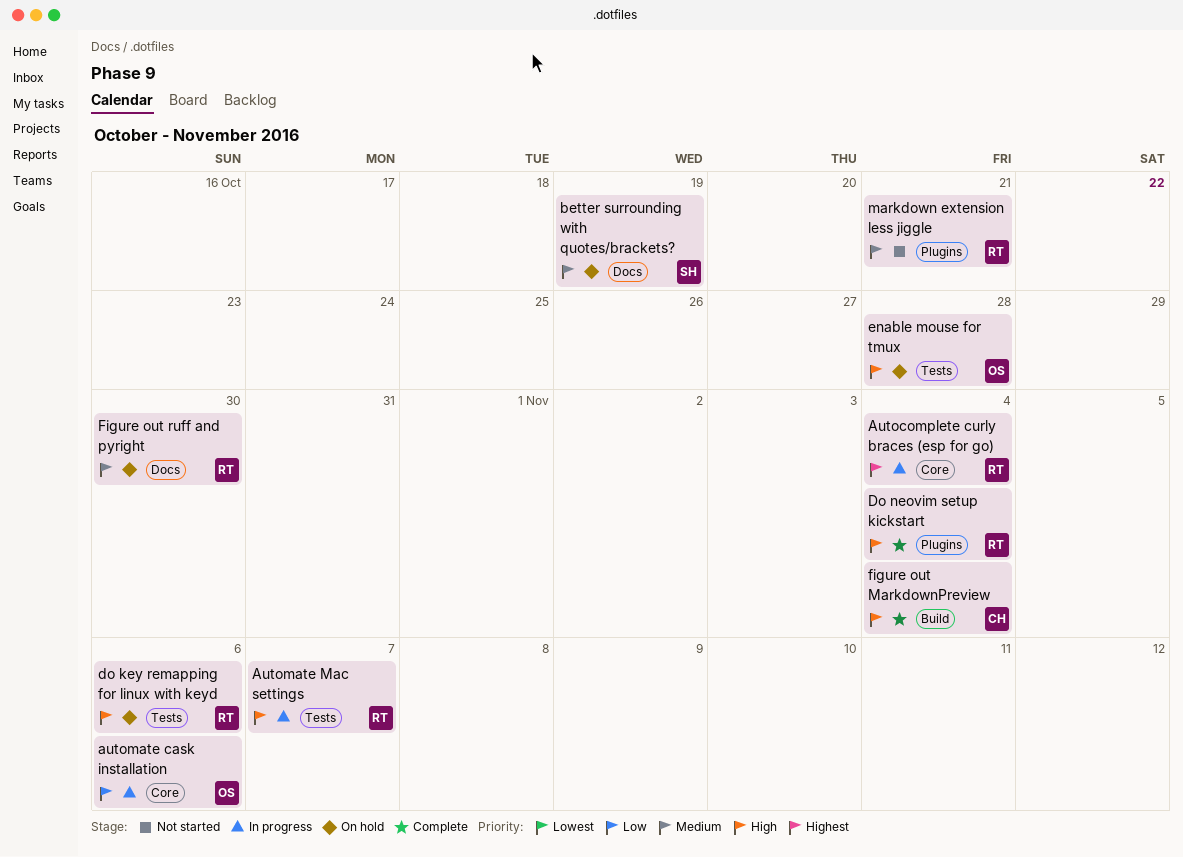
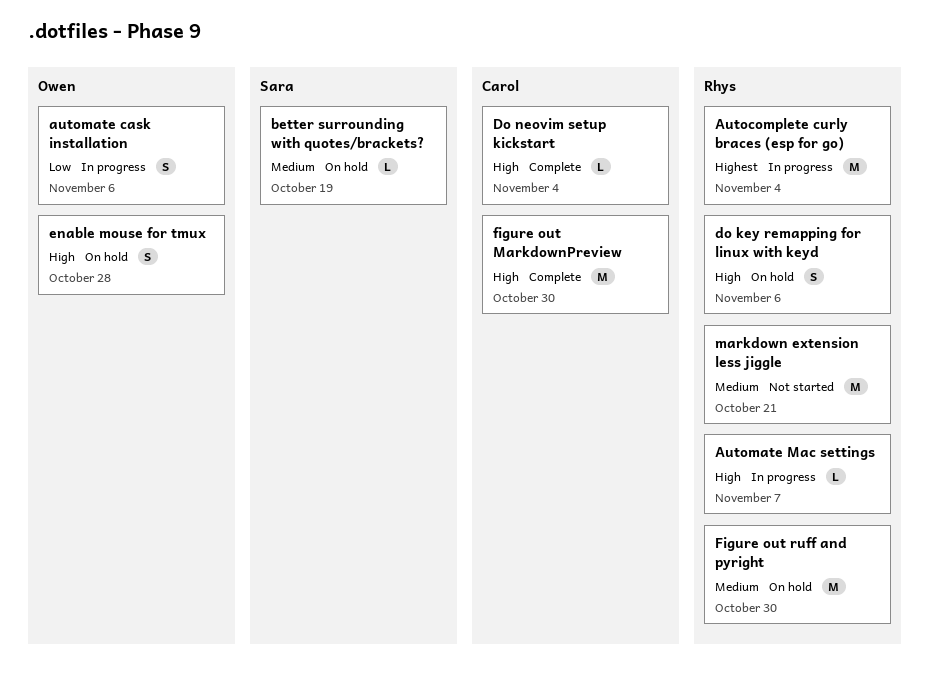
Do neovim setup kickstart, owner: Rhys -> Carol
figure out MarkdownPreview, due: Nov 4 -> Oct 30

